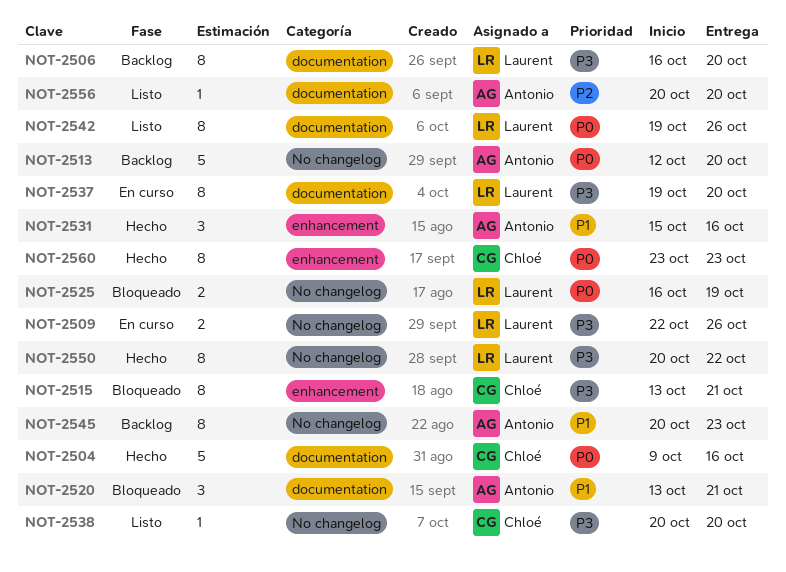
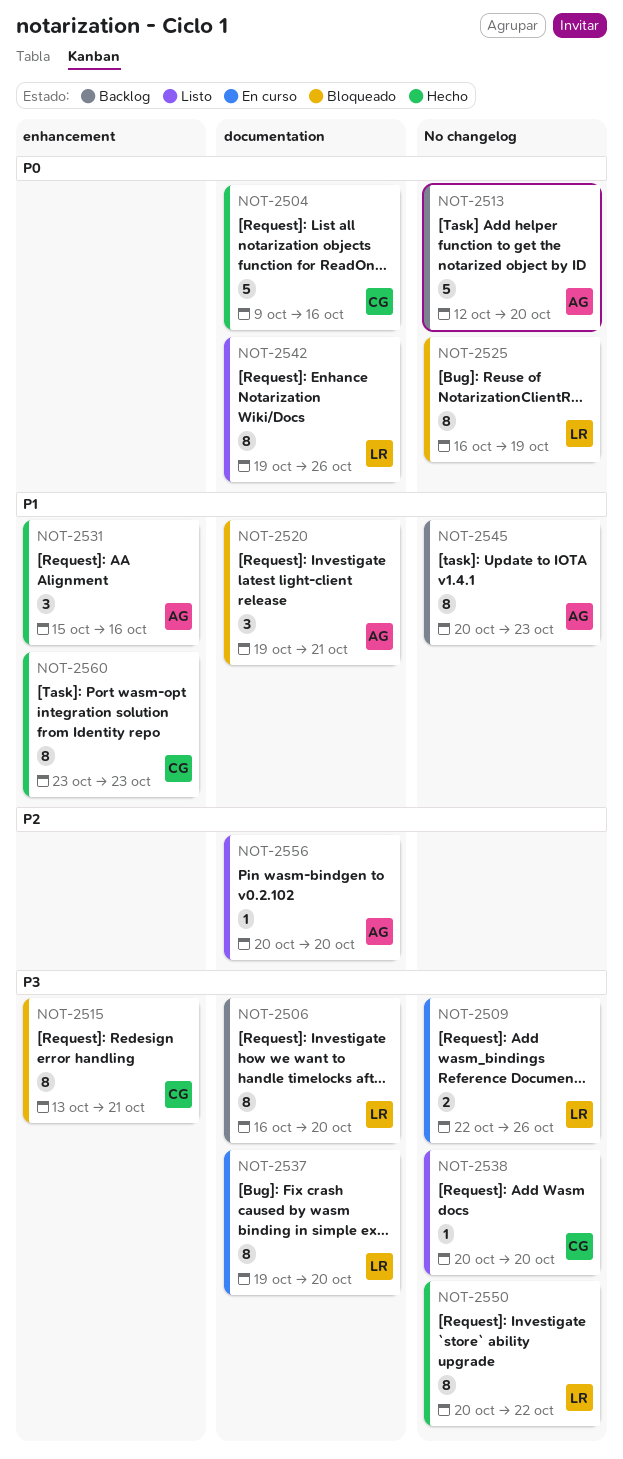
NOT-2520, start: Oct 13 -> Oct 19
NOT-2525, estimate: 2 -> 8
NOT-2560, priority: P0 -> P1

